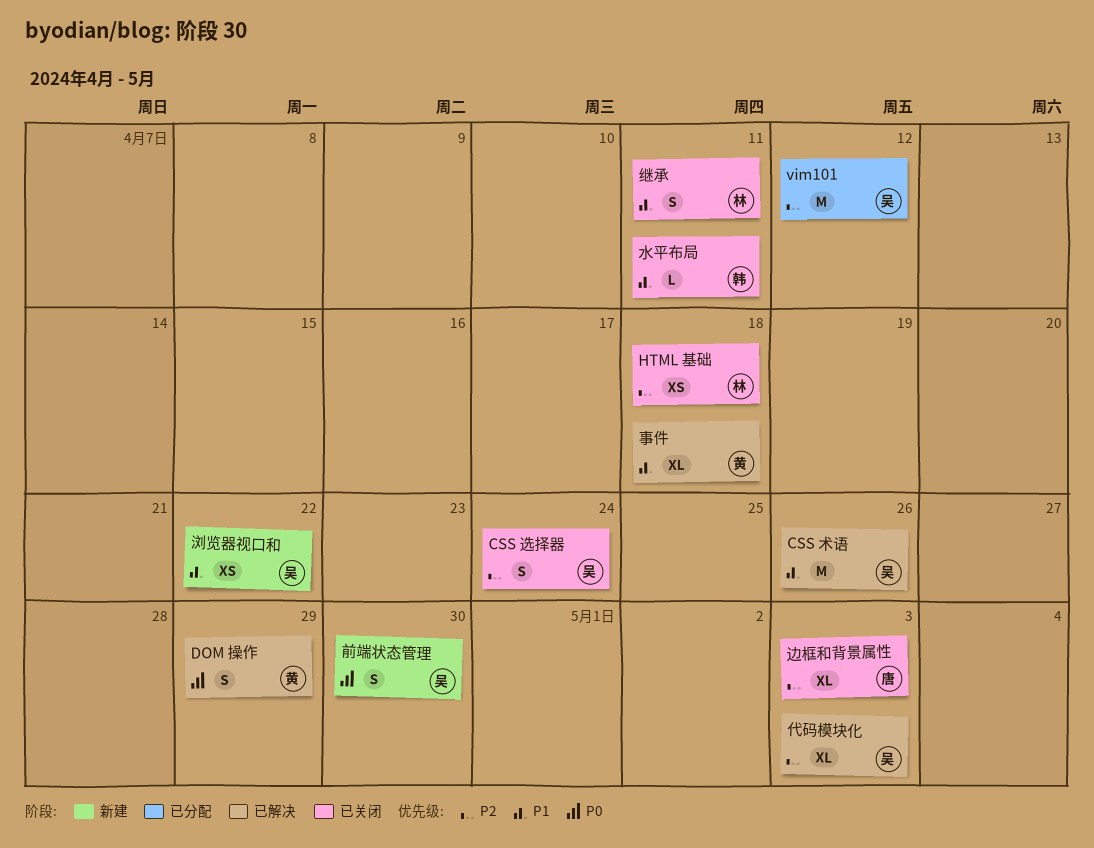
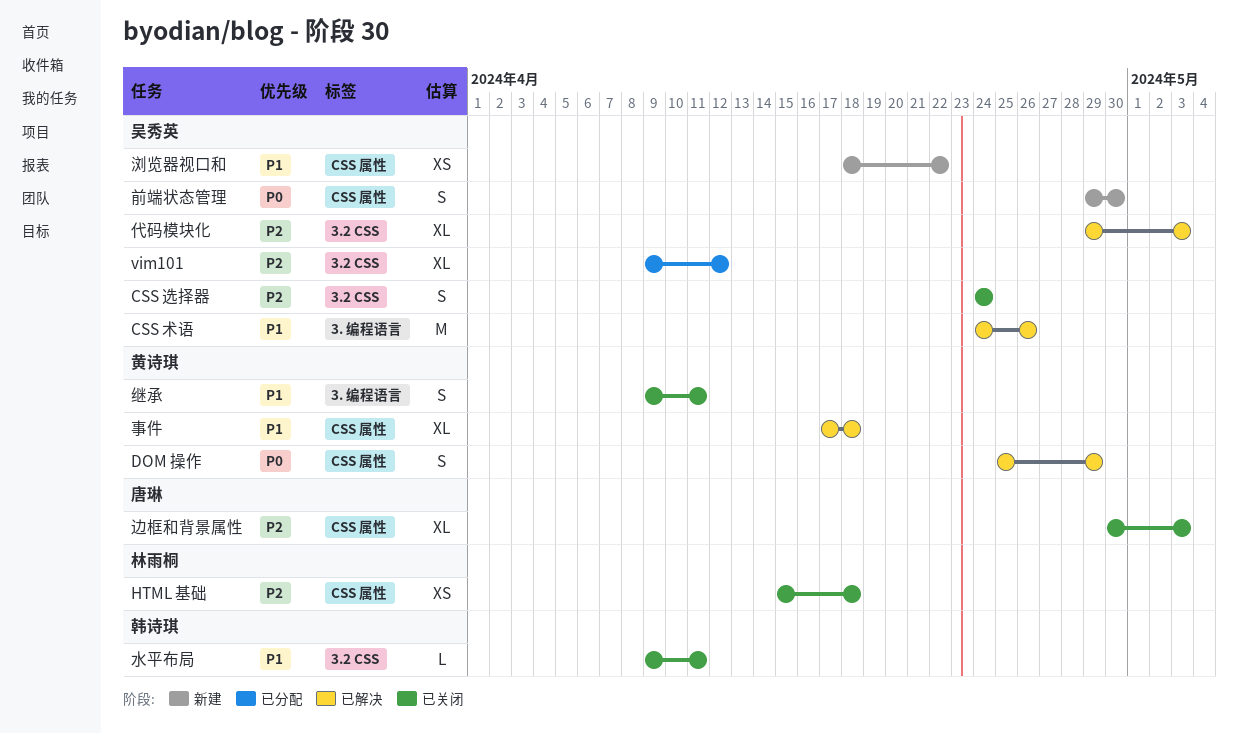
vim101, estimate: M -> XL
继承, owner: 林雨桐 -> 黄诗琪

